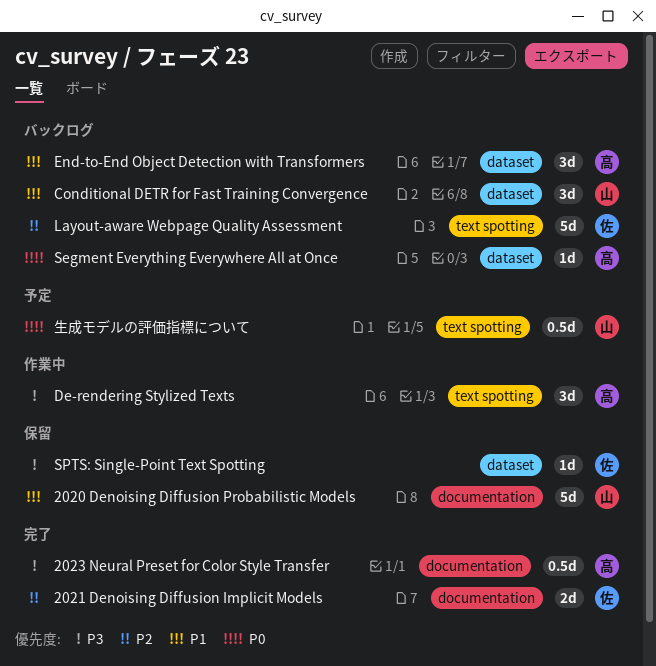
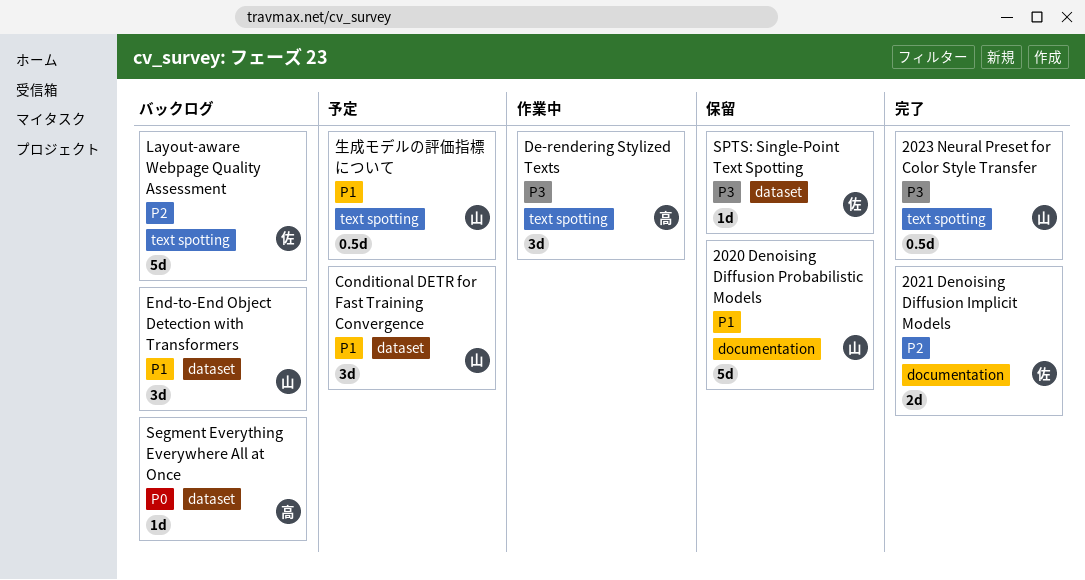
2023 Neural Preset for Color Style Transfer, owner: 高 -> 山
2023 Neural Preset for Color Style Transfer, label: documentation -> text spotting
Conditional DETR for Fast Training Convergence, status: バックログ -> 予定
End-to-End Object Detection with Transformers, owner: 高 -> 山
生成モデルの評価指標について, priority: P0 -> P1

